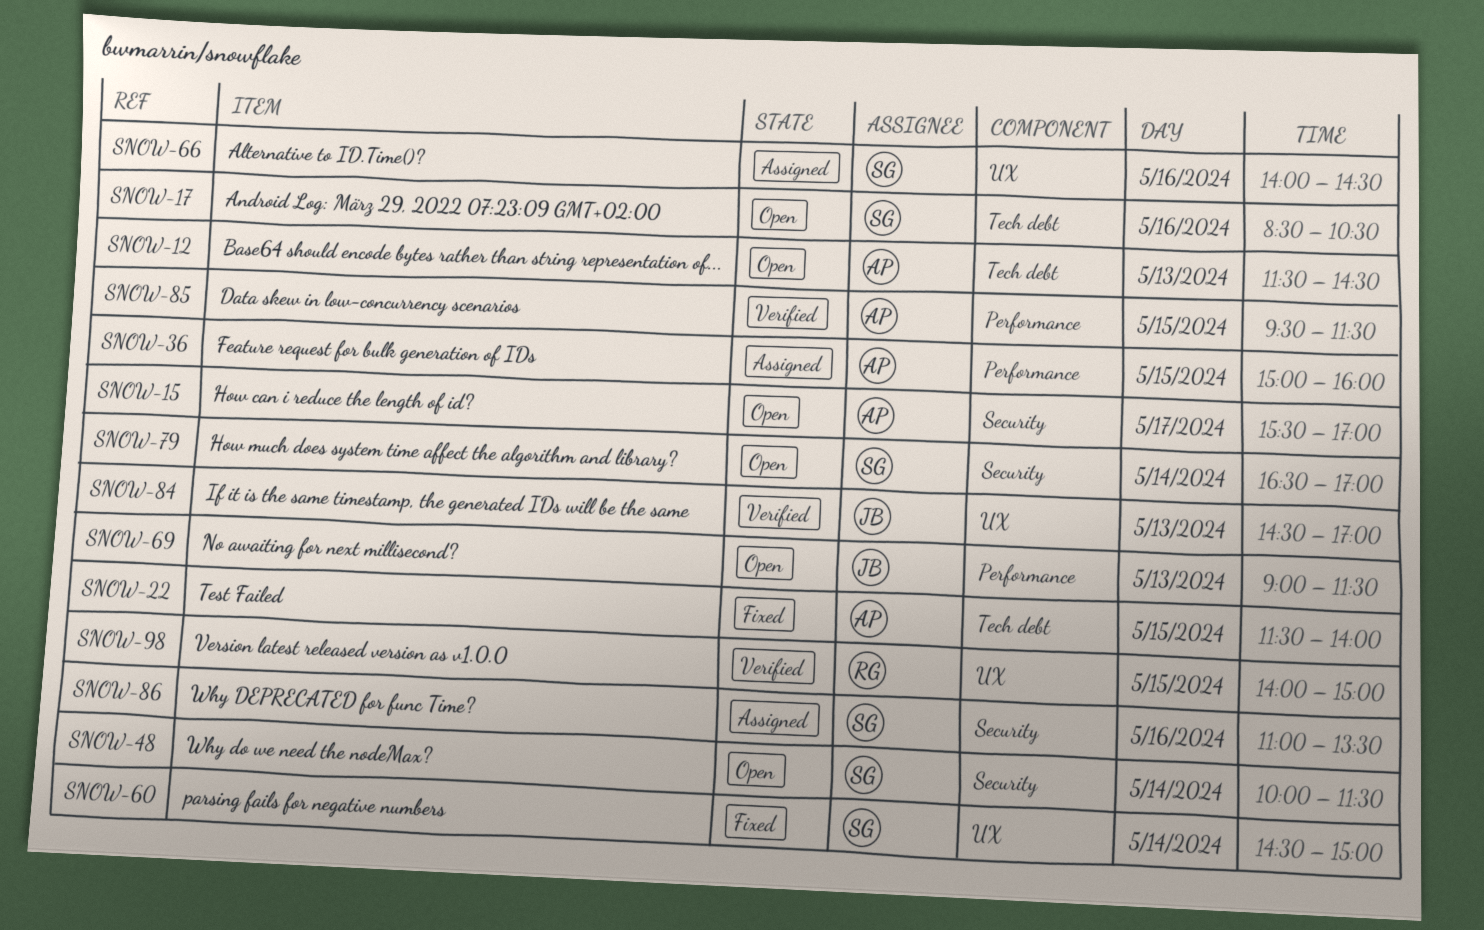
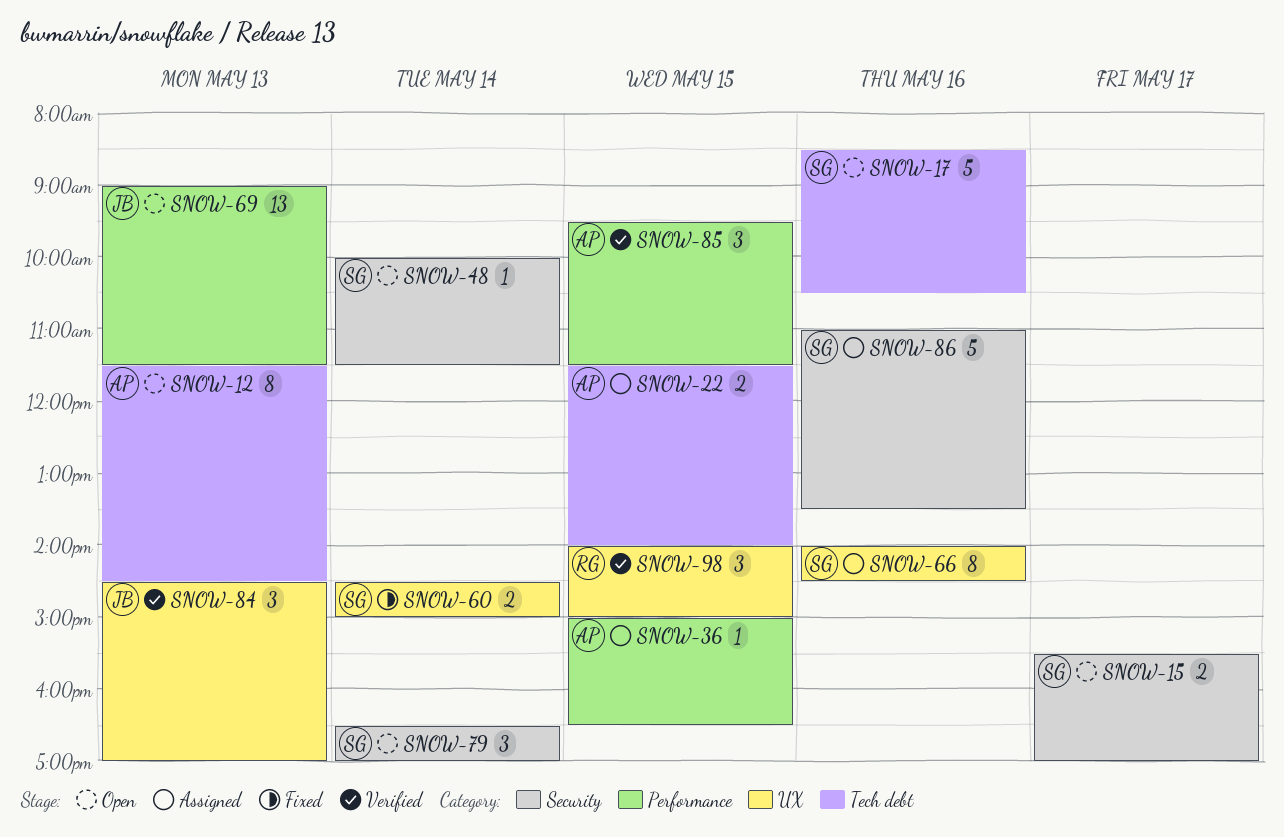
SNOW-15, owner: AP -> SG
SNOW-22, status: Fixed -> Assigned
SNOW-36, ends: 16:00 -> 16:30

